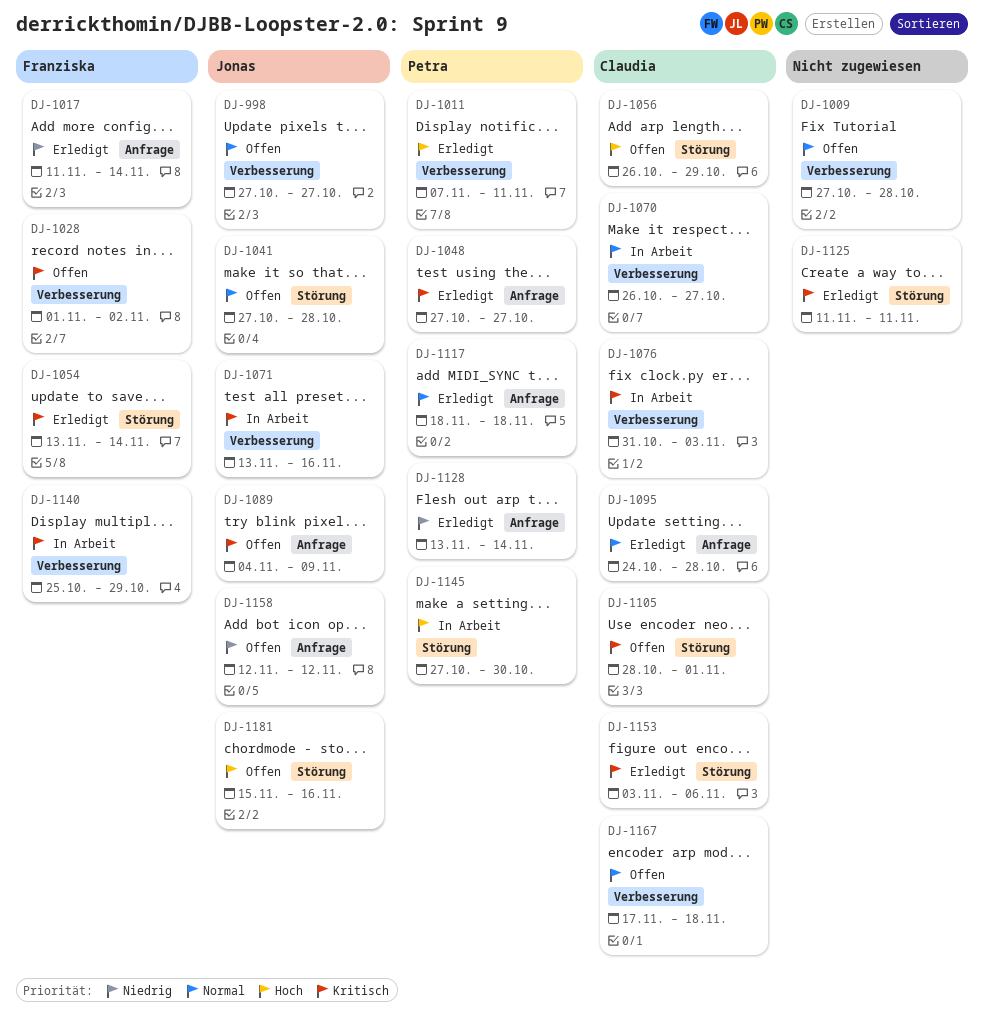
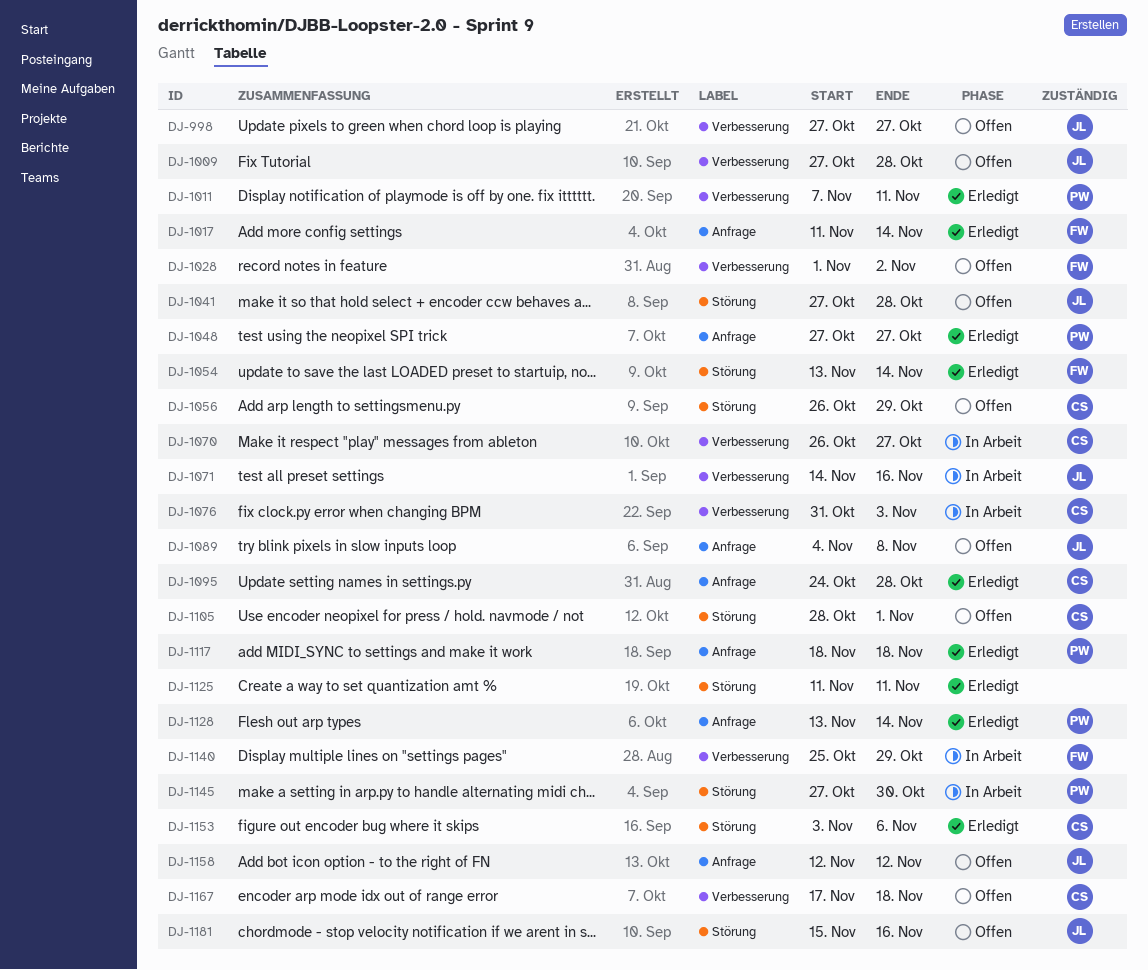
DJ-1009, owner: none -> Jonas
DJ-1071, start: Nov 13 -> Nov 14
DJ-1089, due: Nov 9 -> Nov 8

